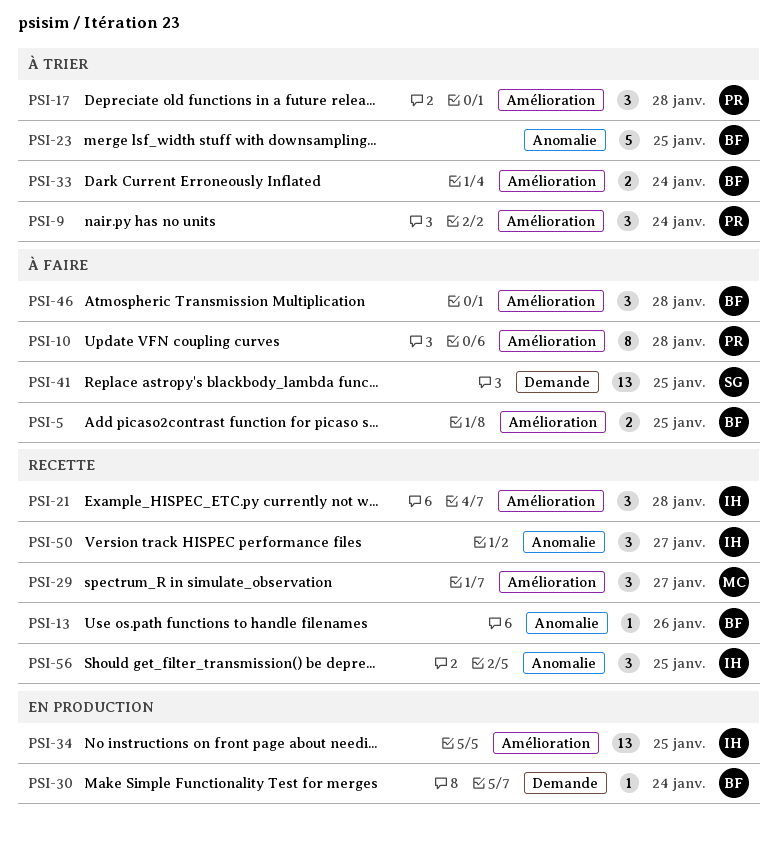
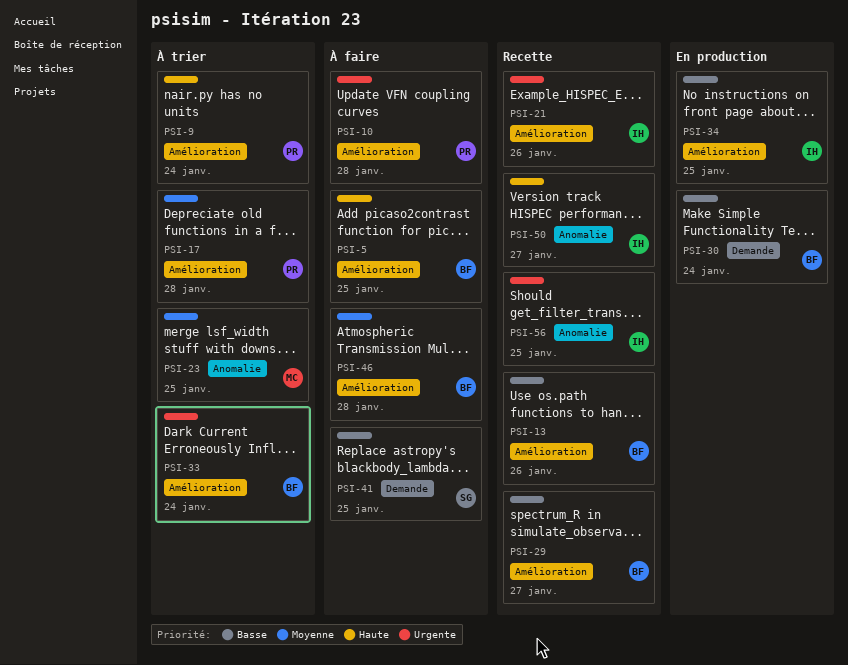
PSI-13, label: Anomalie -> Amélioration
PSI-21, due: Jan 28 -> Jan 26
PSI-23, owner: BF -> MC
PSI-29, owner: MC -> BF

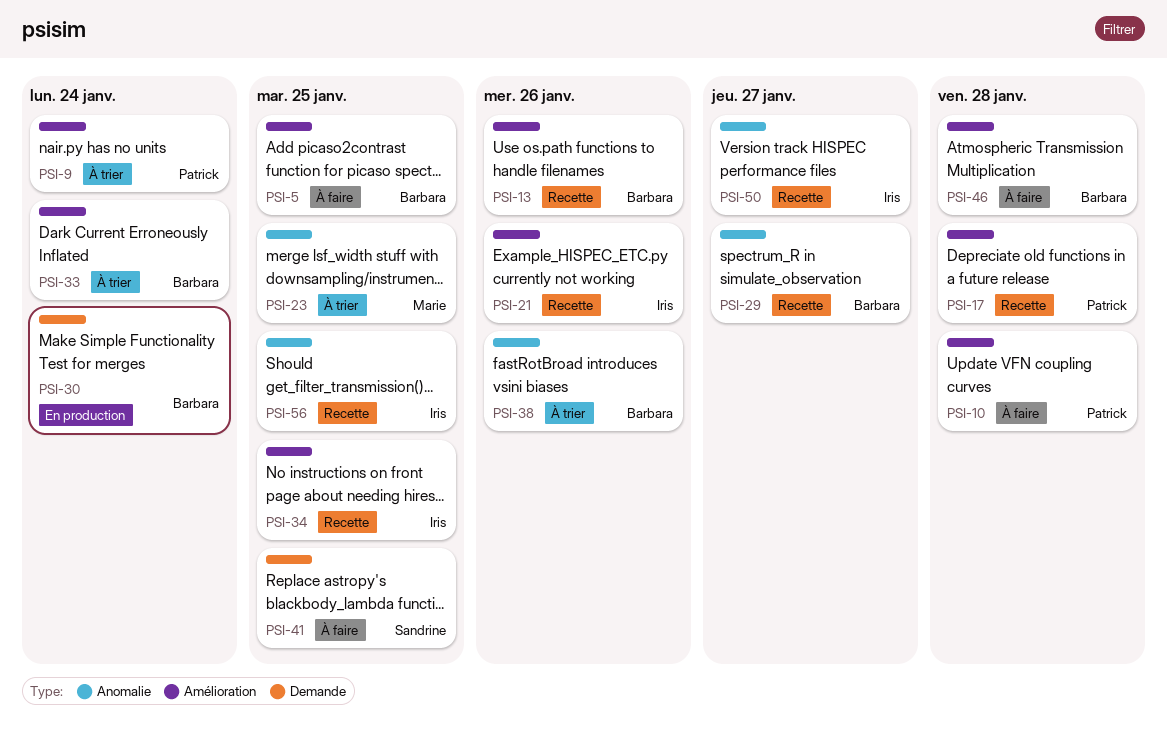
PSI-17, status: À trier -> Recette
PSI-29, label: Amélioration -> Anomalie
PSI-34, status: En production -> Recette
PSI-38: none -> present

